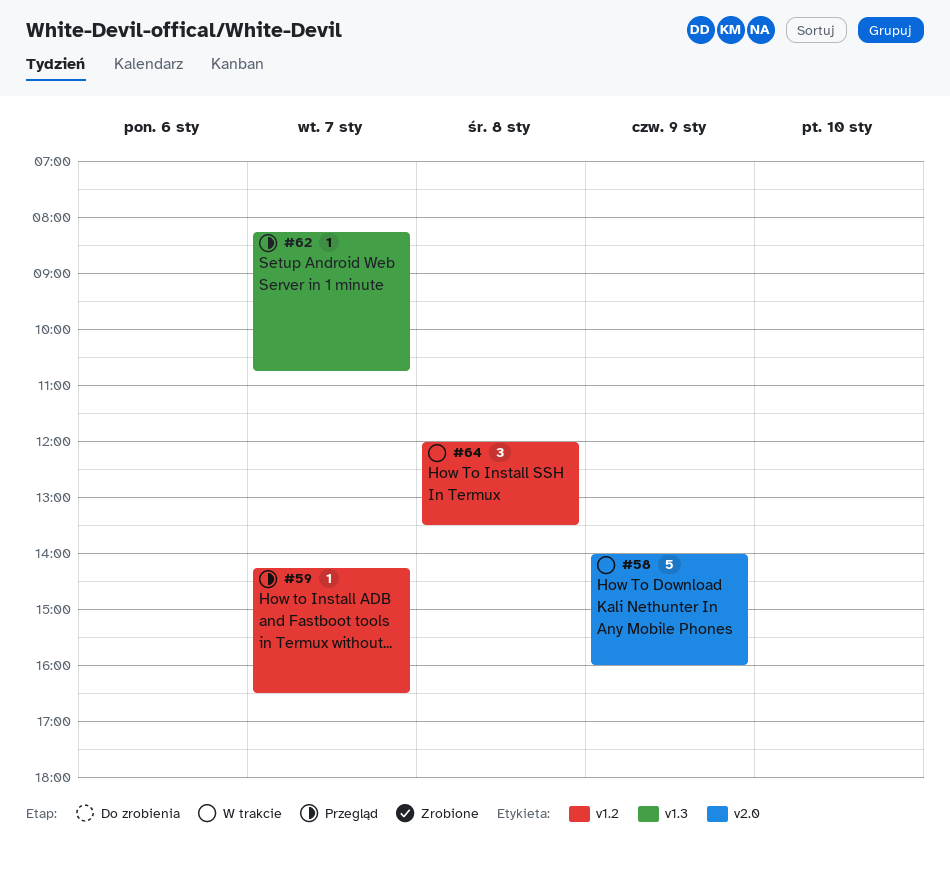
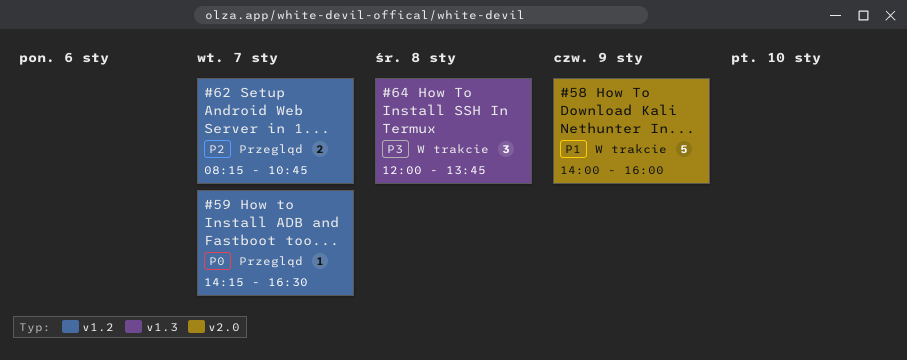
#62, label: v1.3 -> v1.2
#62, estimate: 1 -> 2
#64, label: v1.2 -> v1.3
#64, ends: 13:30 -> 13:45

